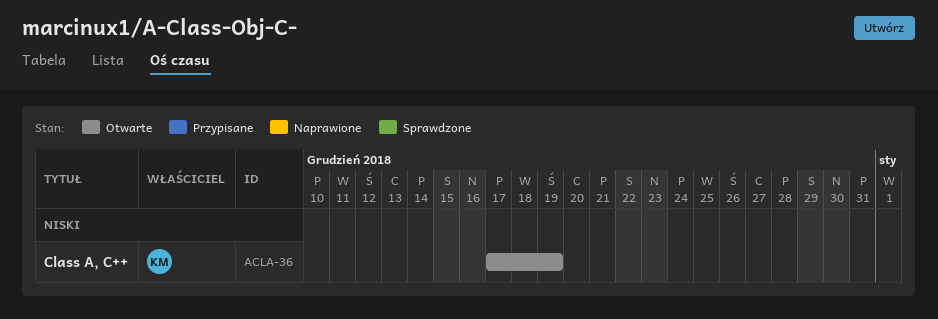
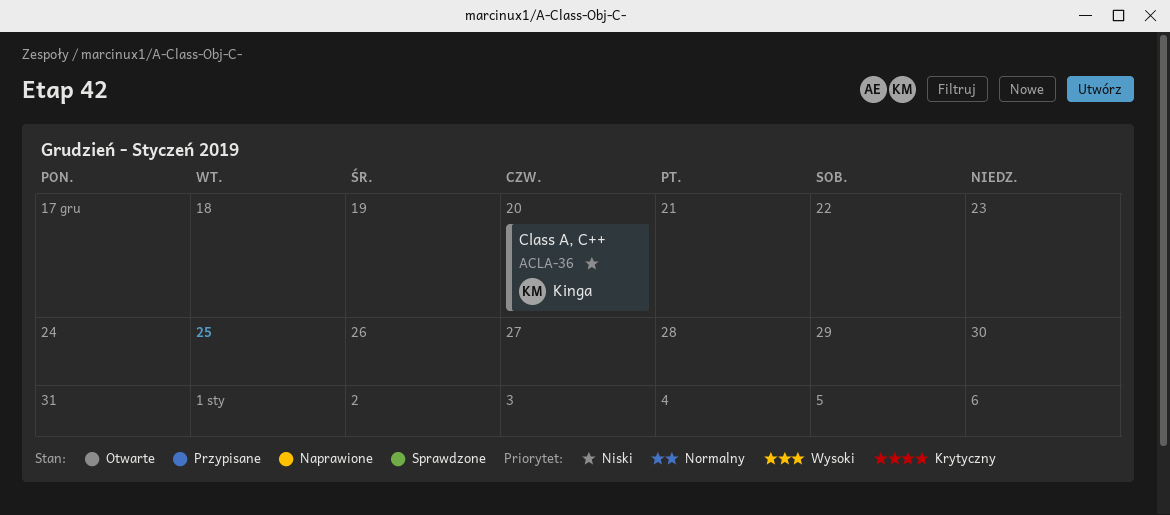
ACLA-36, due: Dec 19 -> Dec 20

